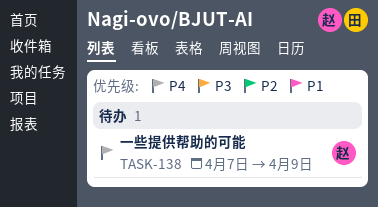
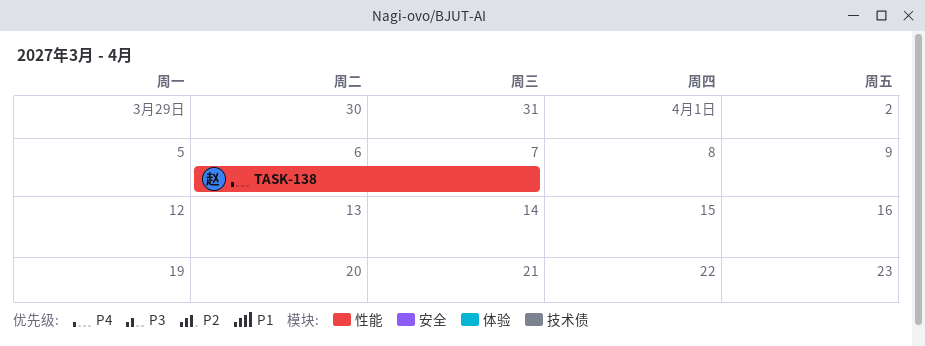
TASK-138, start: Apr 7 -> Apr 6
TASK-138, due: Apr 9 -> Apr 7

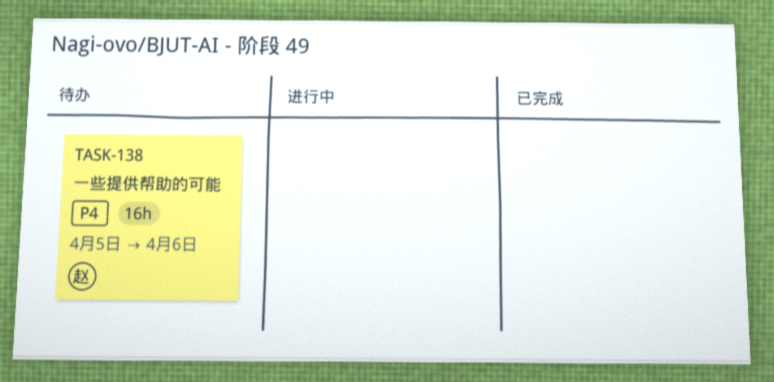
TASK-138, start: Apr 6 -> Apr 5
TASK-138, due: Apr 7 -> Apr 6

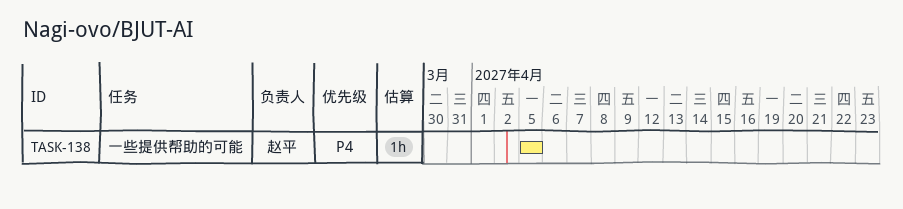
TASK-138, estimate: 16h -> 1h
TASK-138, due: Apr 6 -> Apr 5

